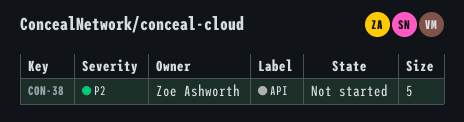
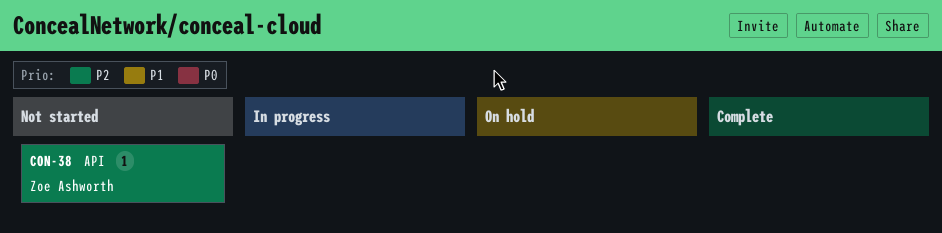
CON-38, estimate: 5 -> 1

